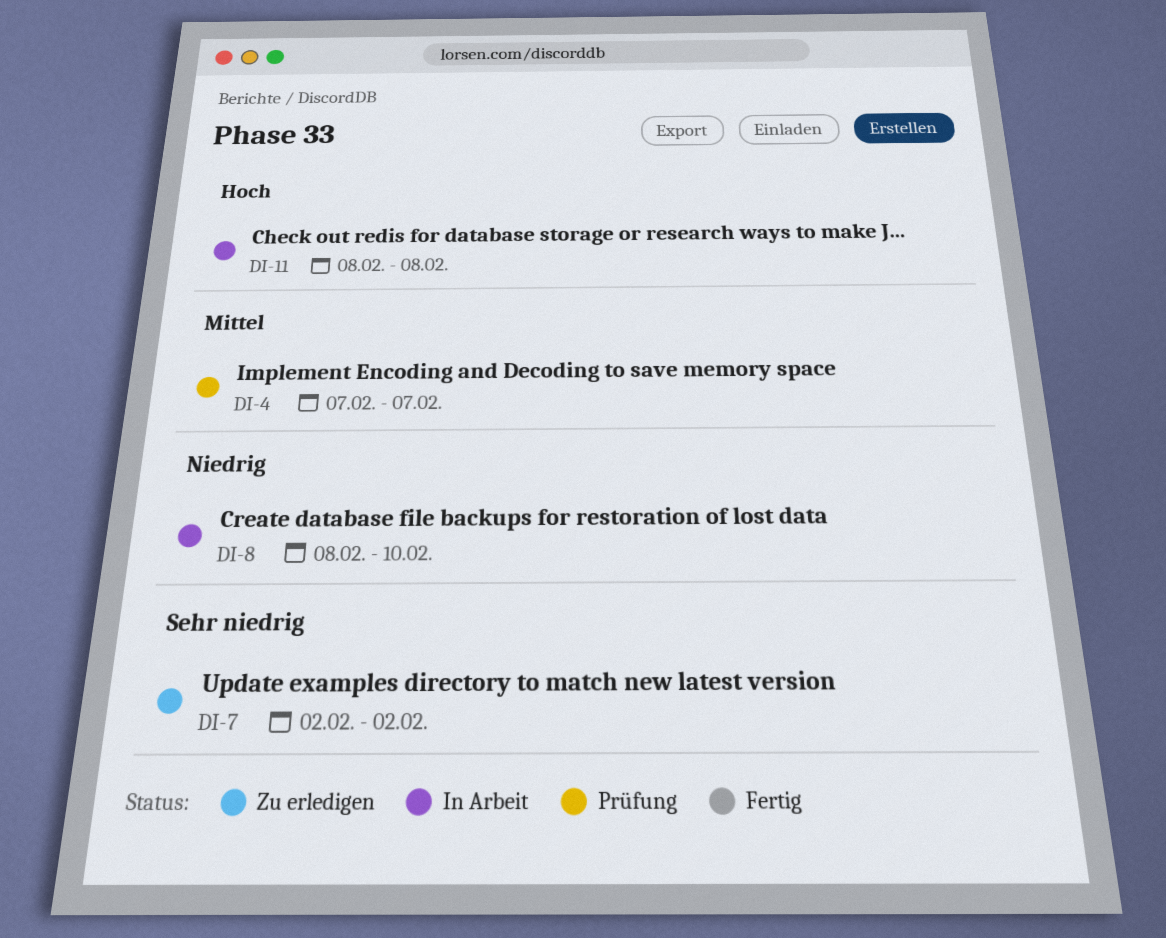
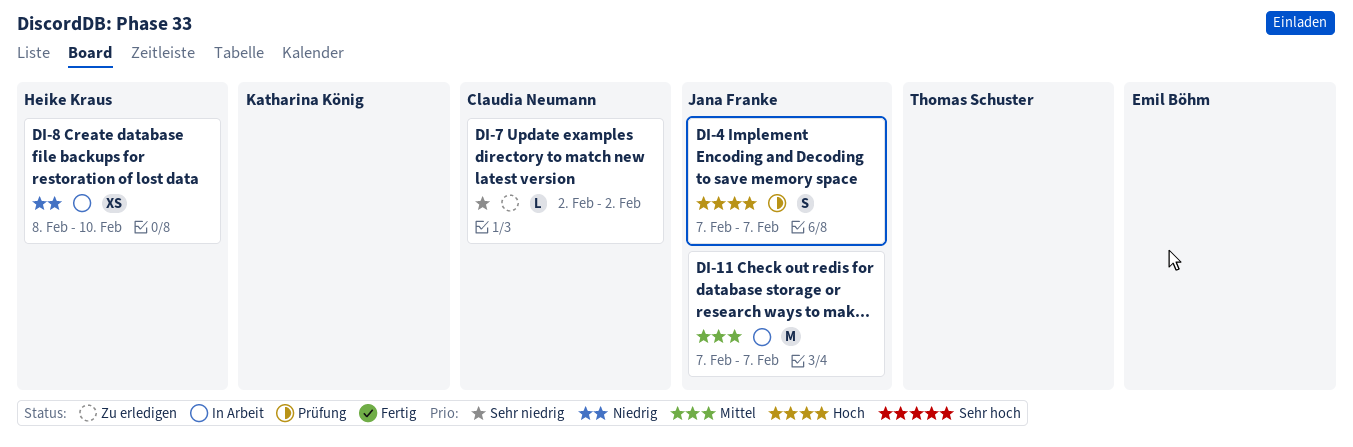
DI-4, priority: Mittel -> Hoch
DI-11, priority: Hoch -> Mittel
DI-11, start: Feb 8 -> Feb 7
DI-11, due: Feb 8 -> Feb 7

